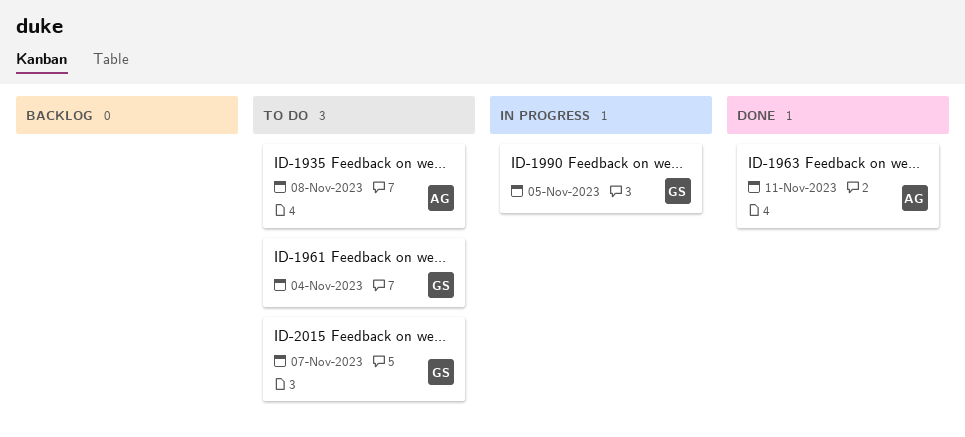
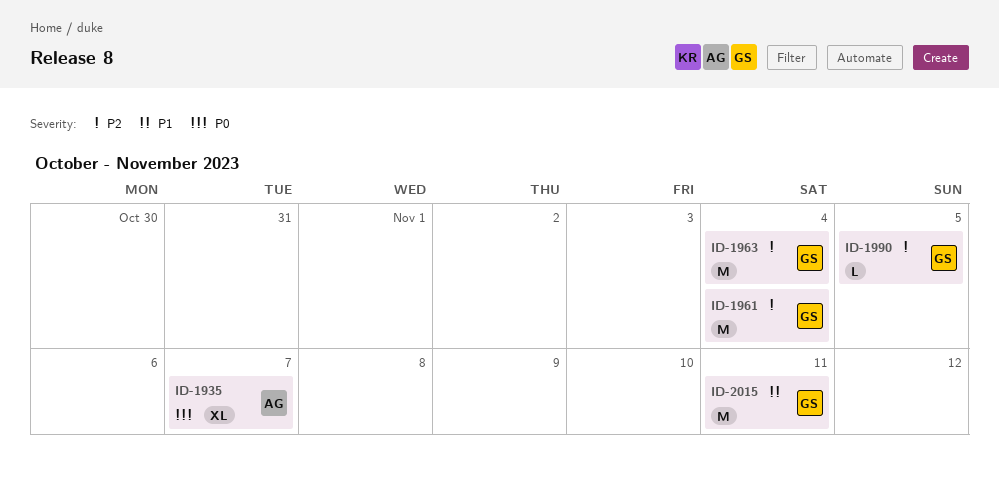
ID-1935, due: Nov 8 -> Nov 7
ID-1963, owner: AG -> GS
ID-1963, due: Nov 11 -> Nov 4
ID-2015, due: Nov 7 -> Nov 11

